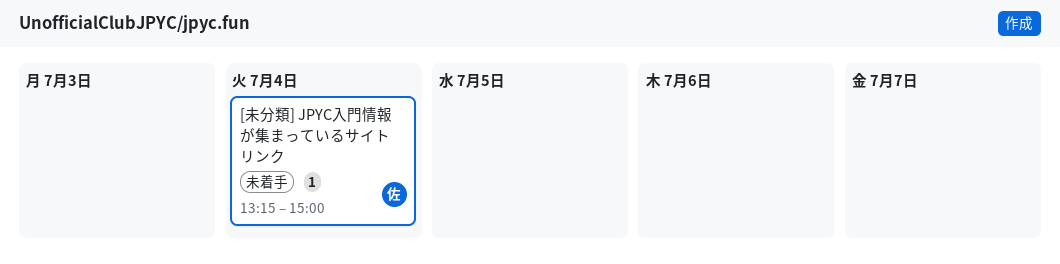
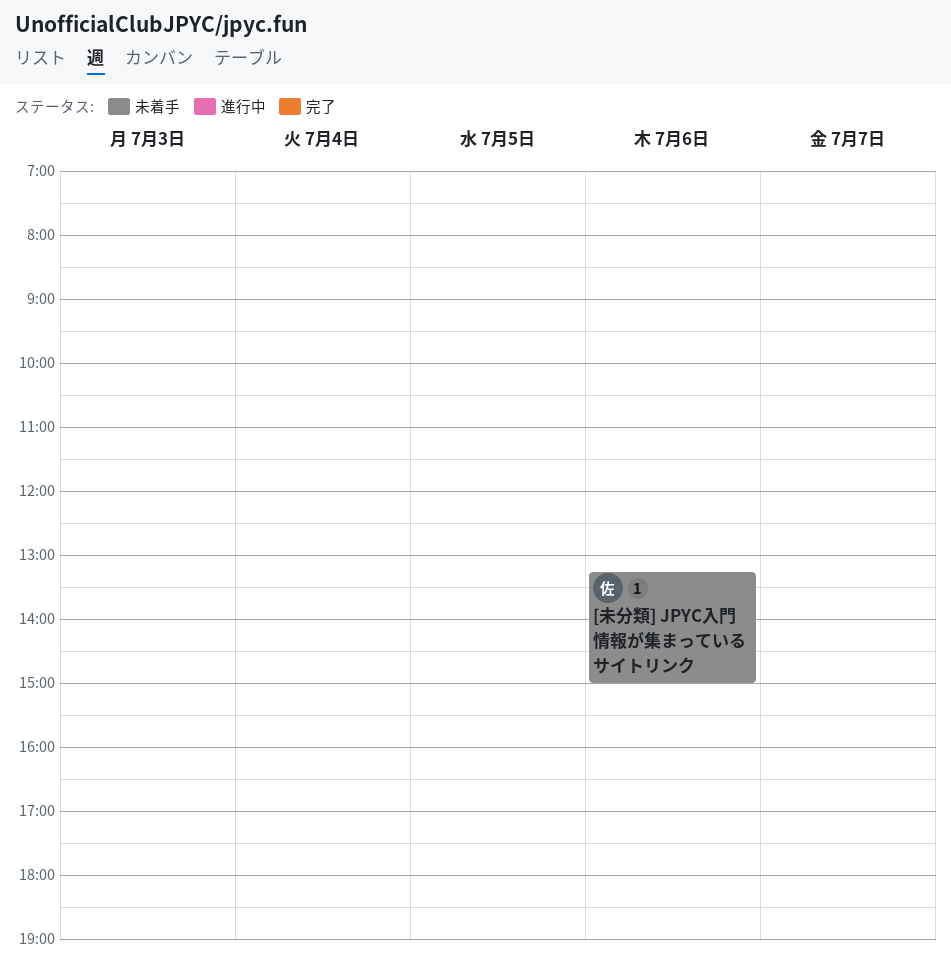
[未分類] JPYC入門情報が集まっているサイトリンク, day: Jul 4 -> Jul 6

